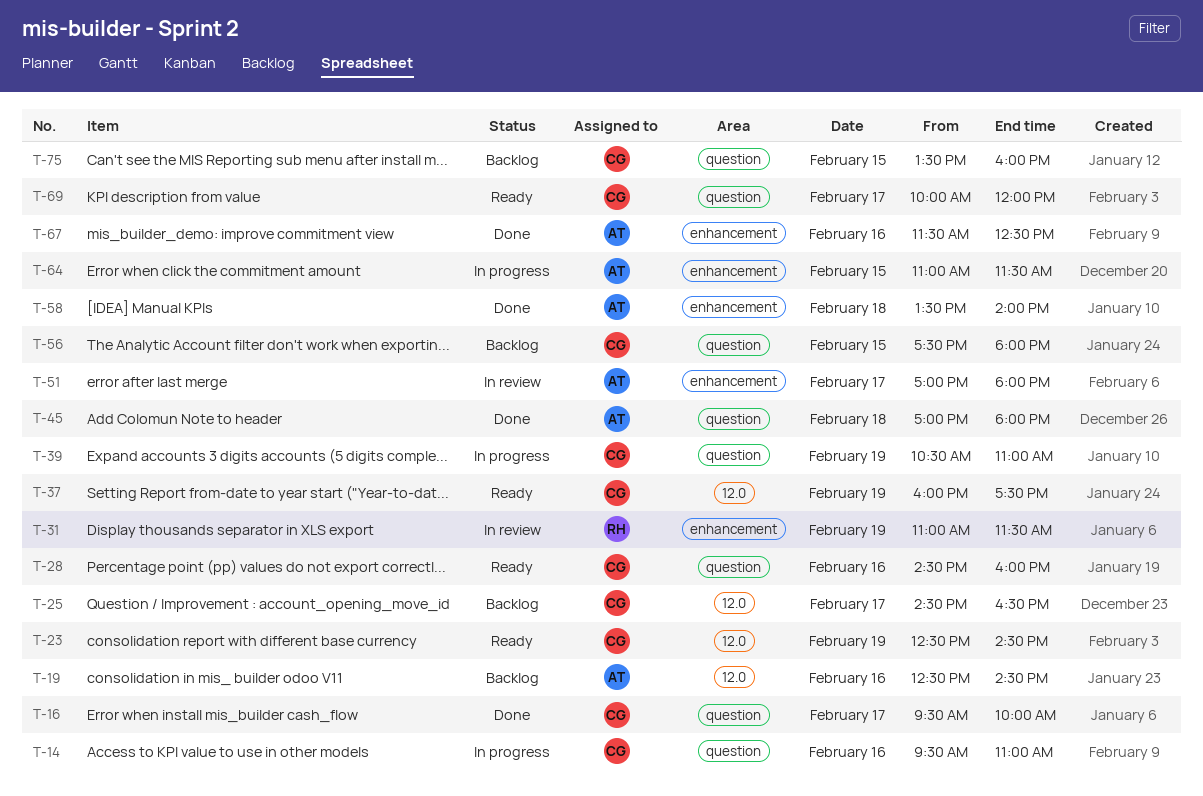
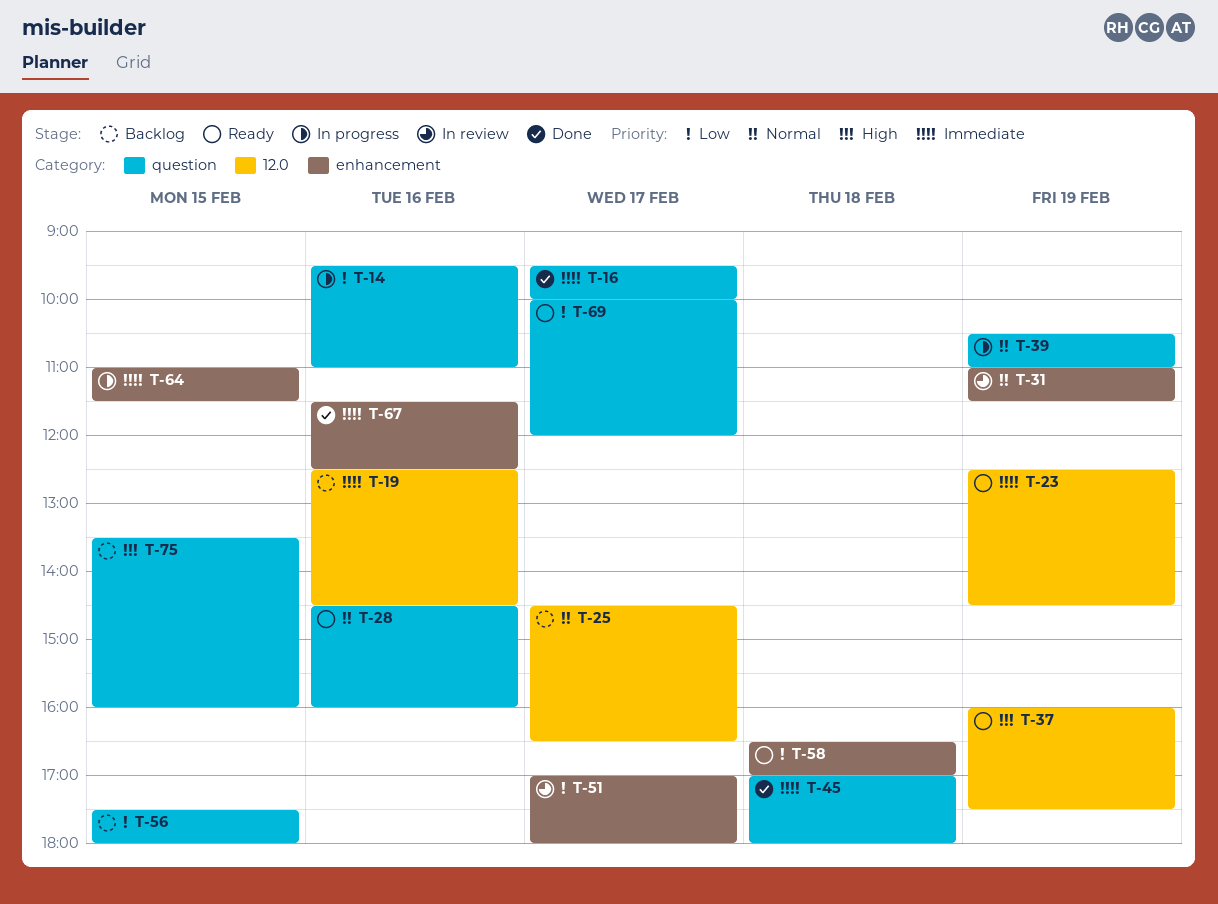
T-58, status: Done -> Ready
T-58, begins: 13:30 -> 16:30
T-58, ends: 14:00 -> 17:00

